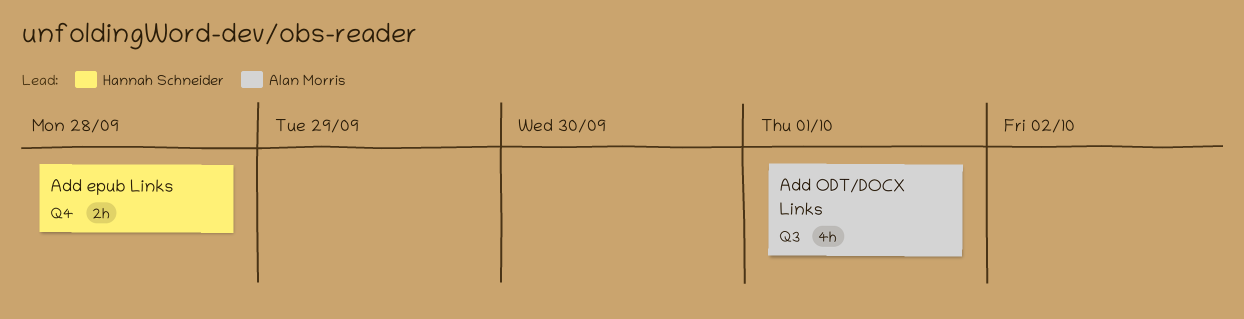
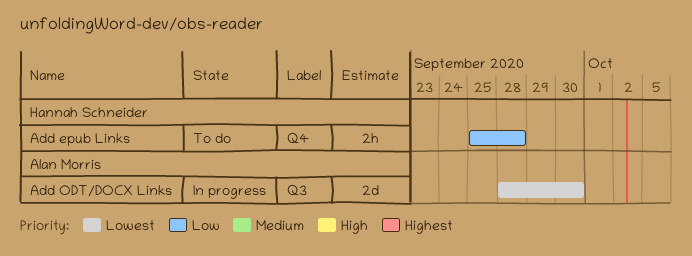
Add ODT/DOCX Links, estimate: 4h -> 2d
Add ODT/DOCX Links, due: Oct 1 -> Sep 30

